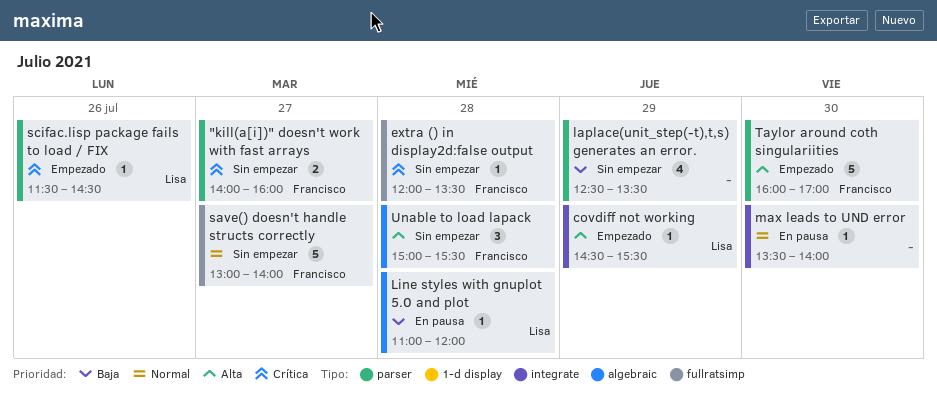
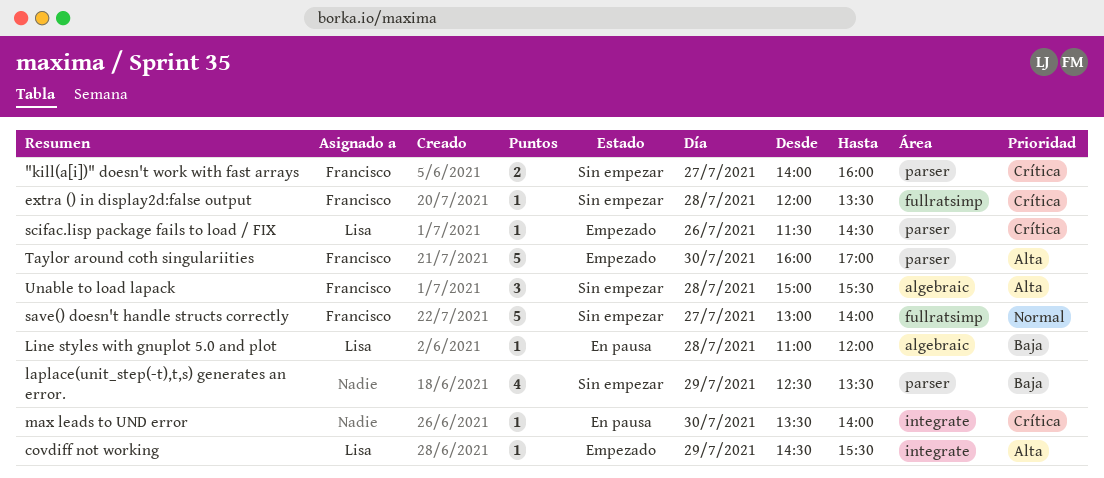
max leads to UND error, priority: Normal -> Crítica

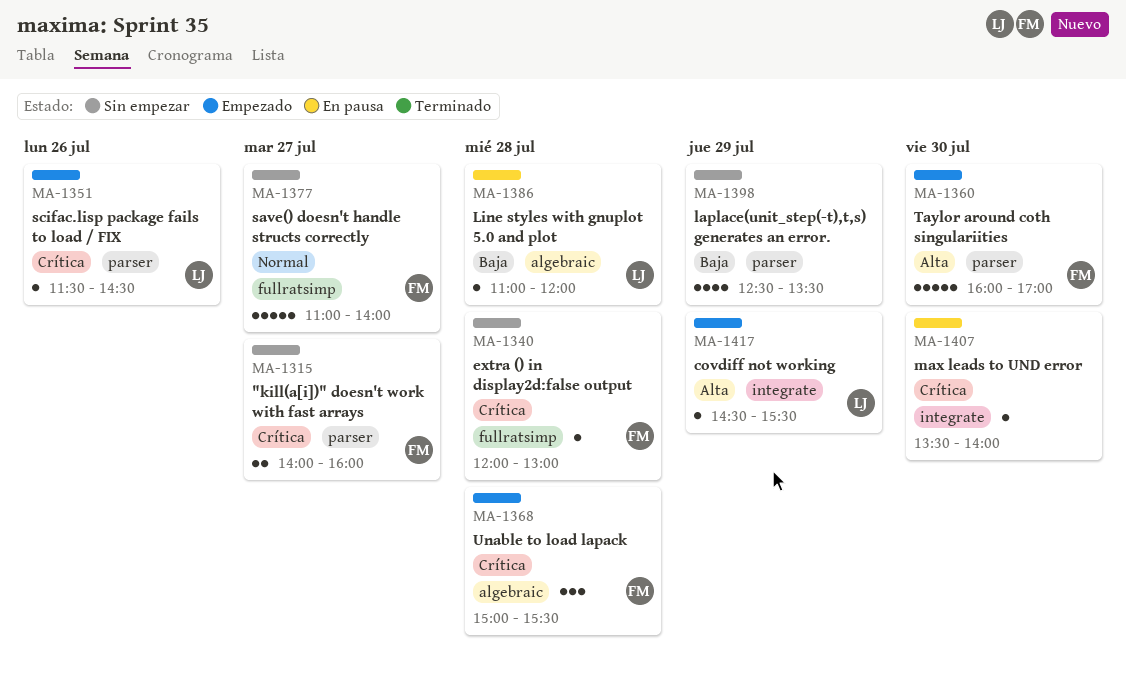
extra () in display2d:false output, ends: 13:30 -> 13:00
save() doesn't handle structs correctly, begins: 13:00 -> 11:00
Unable to load lapack, status: Sin empezar -> Empezado
Unable to load lapack, priority: Alta -> Crítica

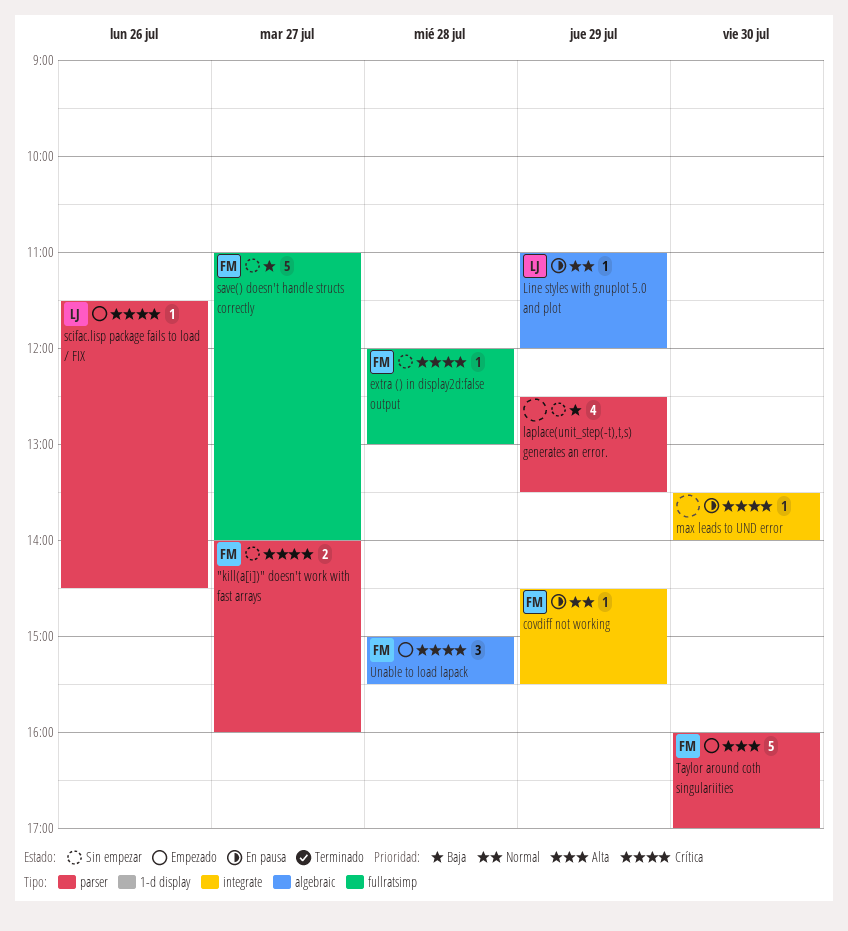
covdiff not working, status: Empezado -> En pausa
covdiff not working, owner: LJ -> FM
covdiff not working, priority: Alta -> Normal
Line styles with gnuplot 5.0 and plot, priority: Baja -> Normal
Line styles with gnuplot 5.0 and plot, day: Jul 28 -> Jul 29
save() doesn't handle structs correctly, priority: Normal -> Baja

